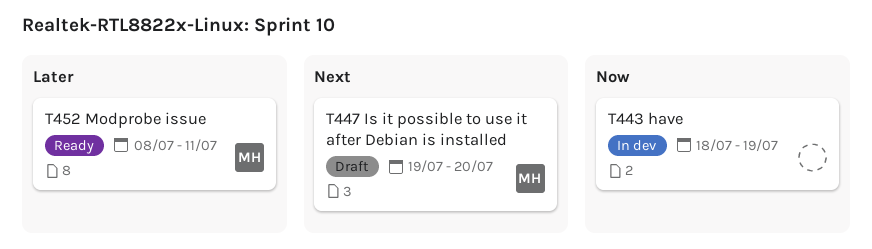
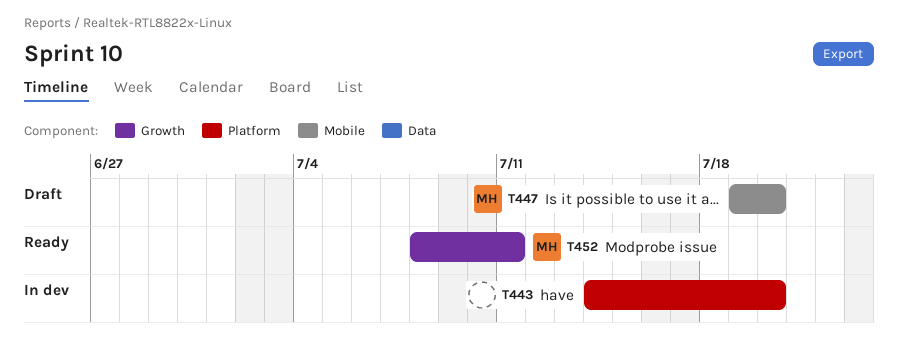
T443, start: Jul 18 -> Jul 14
T443, due: Jul 19 -> Jul 20

